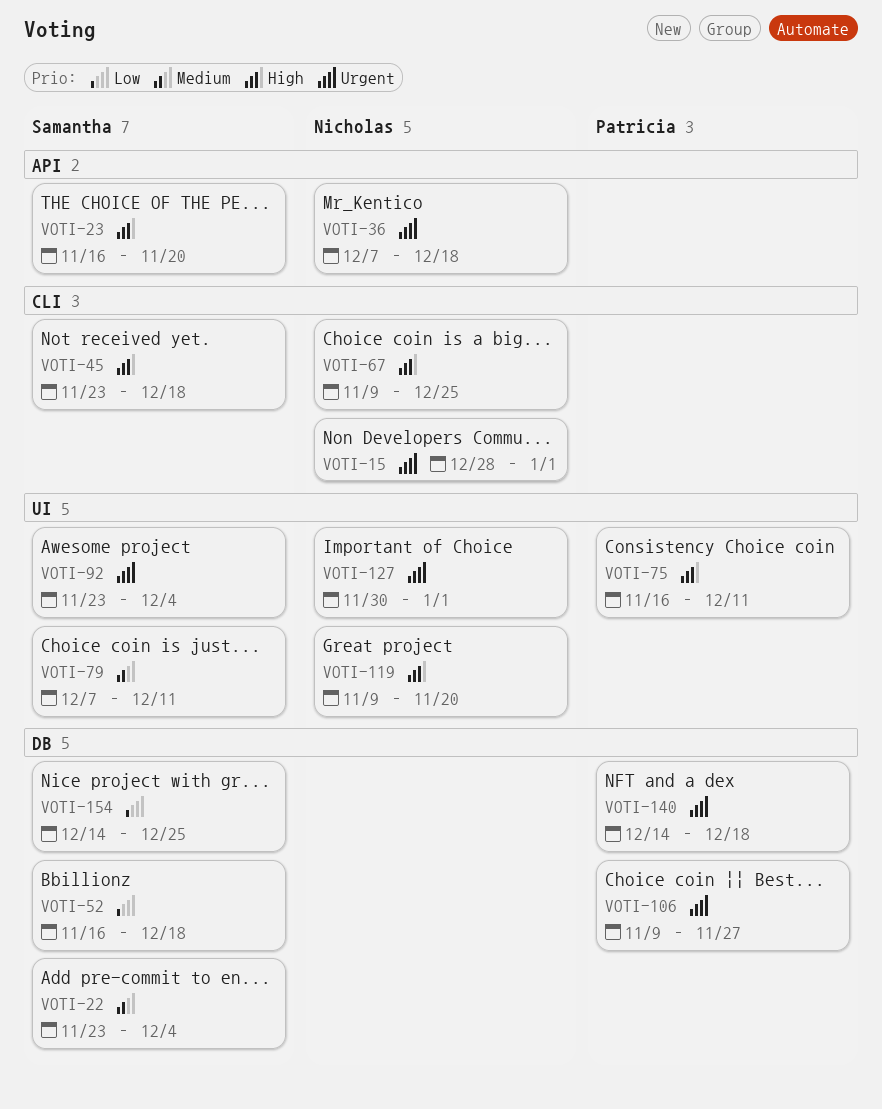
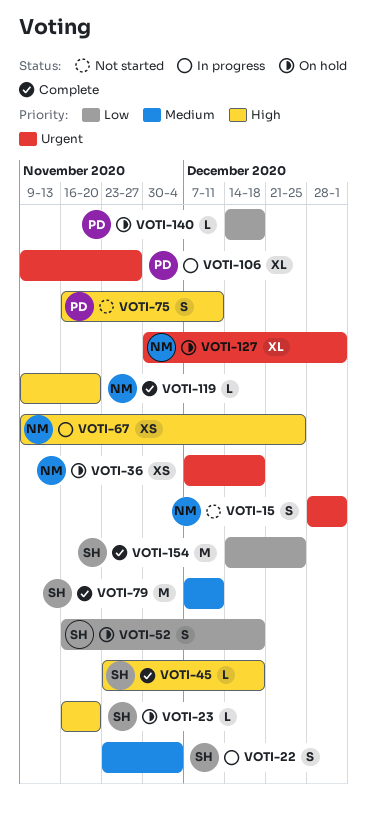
VOTI-92: present -> none
VOTI-140, priority: Urgent -> Low

